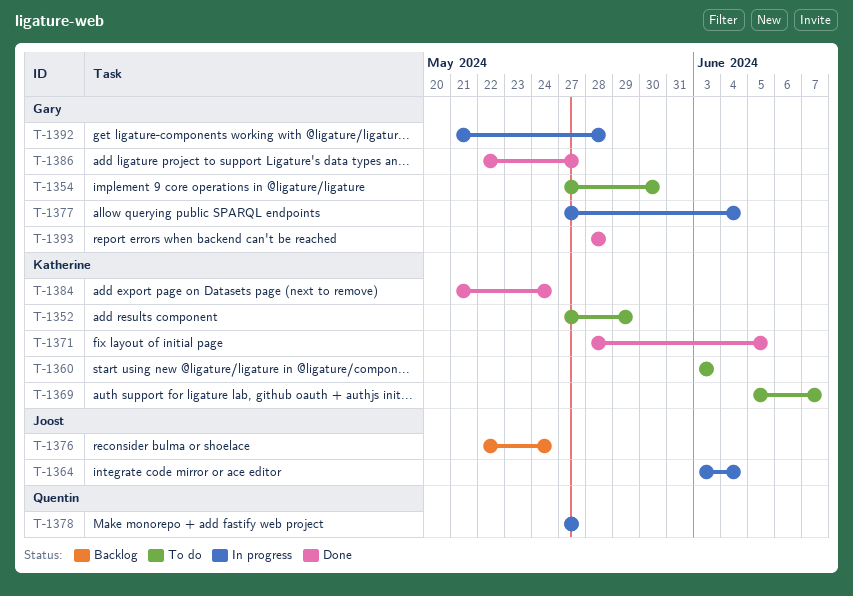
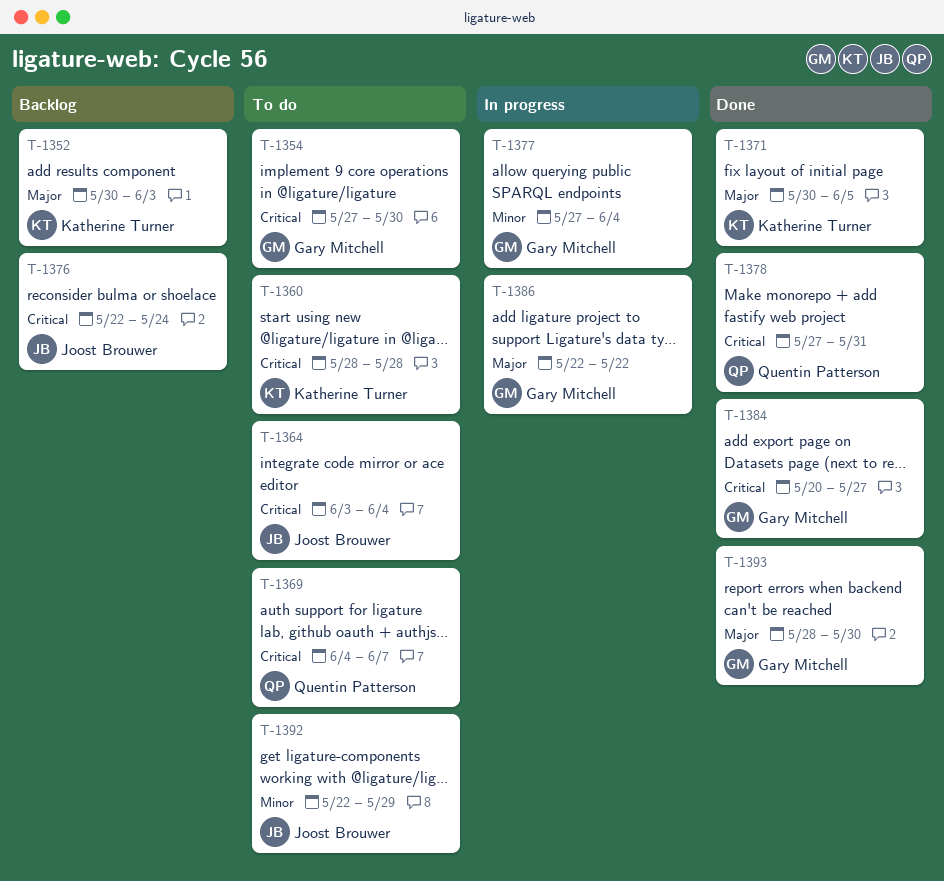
T-1352, status: To do -> Backlog
T-1352, start: May 27 -> May 30
T-1352, due: May 29 -> Jun 3
T-1360, start: Jun 3 -> May 28
T-1360, due: Jun 3 -> May 28
T-1364, status: In progress -> To do
T-1369, owner: Katherine Turner -> Quentin Patterson
T-1369, start: Jun 5 -> Jun 4
T-1371, start: May 28 -> May 30
T-1378, status: In progress -> Done
T-1378, due: May 27 -> May 31
T-1384, owner: Katherine Turner -> Gary Mitchell
T-1384, start: May 21 -> May 20
T-1384, due: May 24 -> May 27
T-1386, status: Done -> In progress
T-1386, due: May 27 -> May 22
T-1392, status: In progress -> To do
T-1392, owner: Gary Mitchell -> Joost Brouwer
T-1392, start: May 21 -> May 22
T-1392, due: May 28 -> May 29
T-1393, due: May 28 -> May 30

